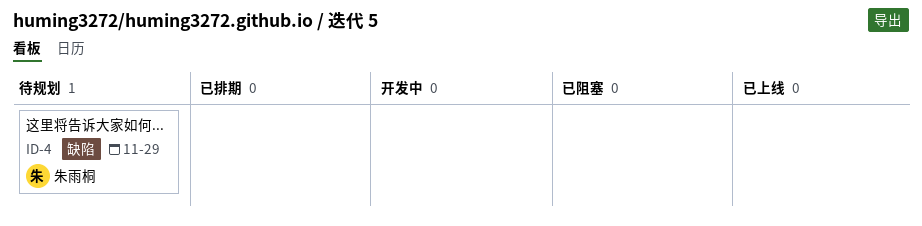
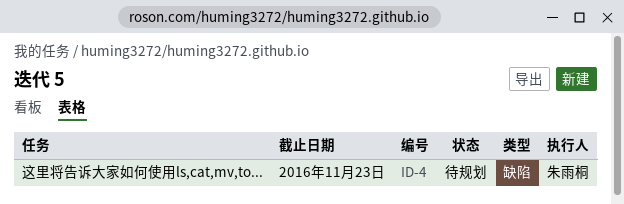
ID-4, due: Nov 29 -> Nov 23

